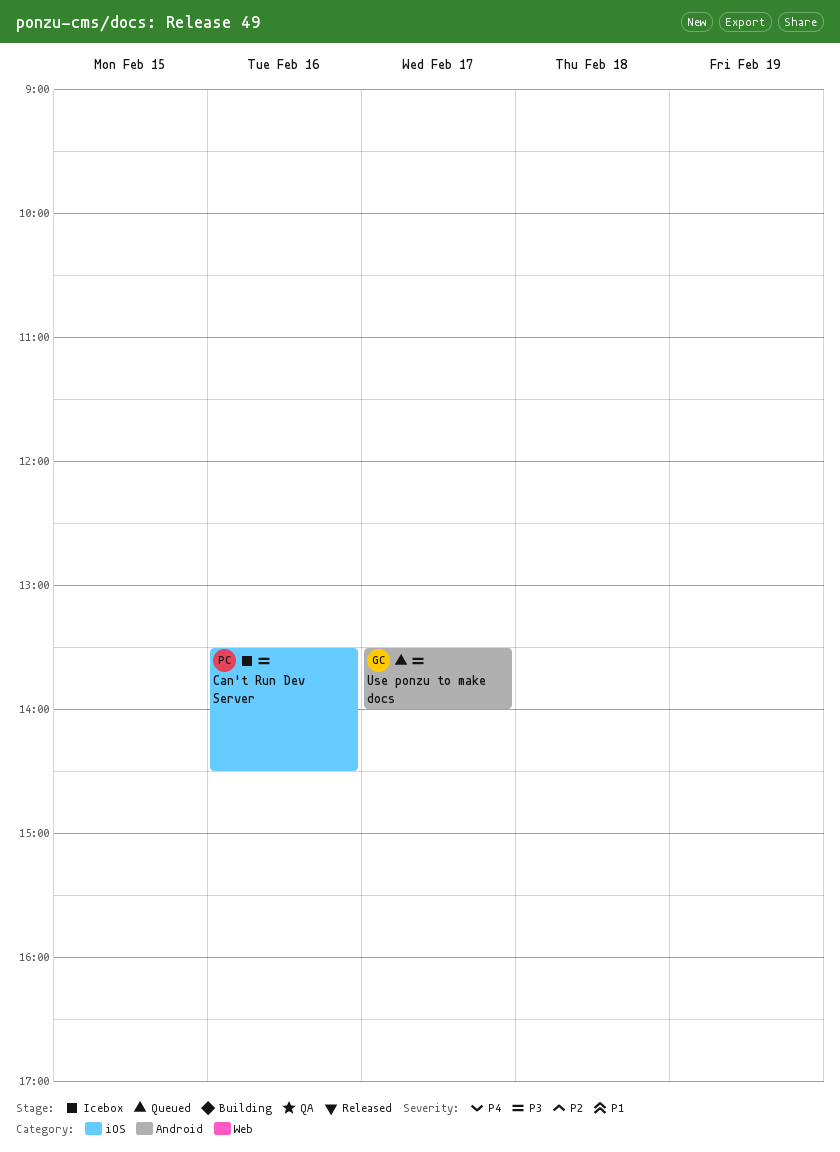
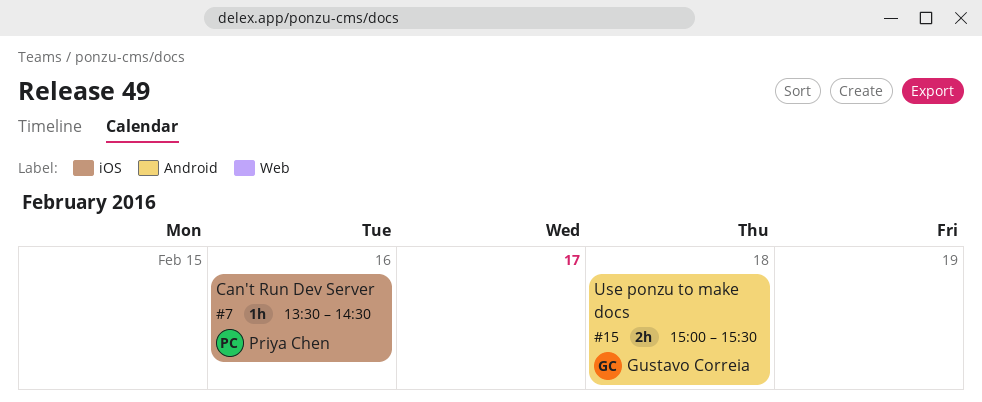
Use ponzu to make docs, day: Feb 17 -> Feb 18
Use ponzu to make docs, begins: 13:30 -> 15:00
Use ponzu to make docs, ends: 14:00 -> 15:30

